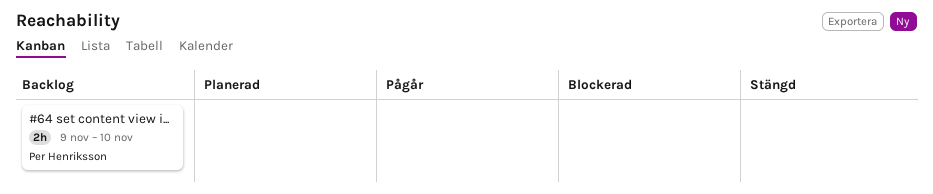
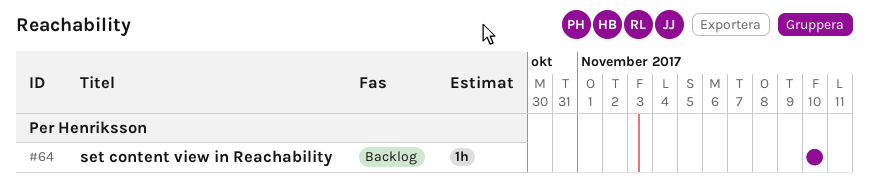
#64, estimate: 2h -> 1h
#64, start: Nov 9 -> Nov 10

